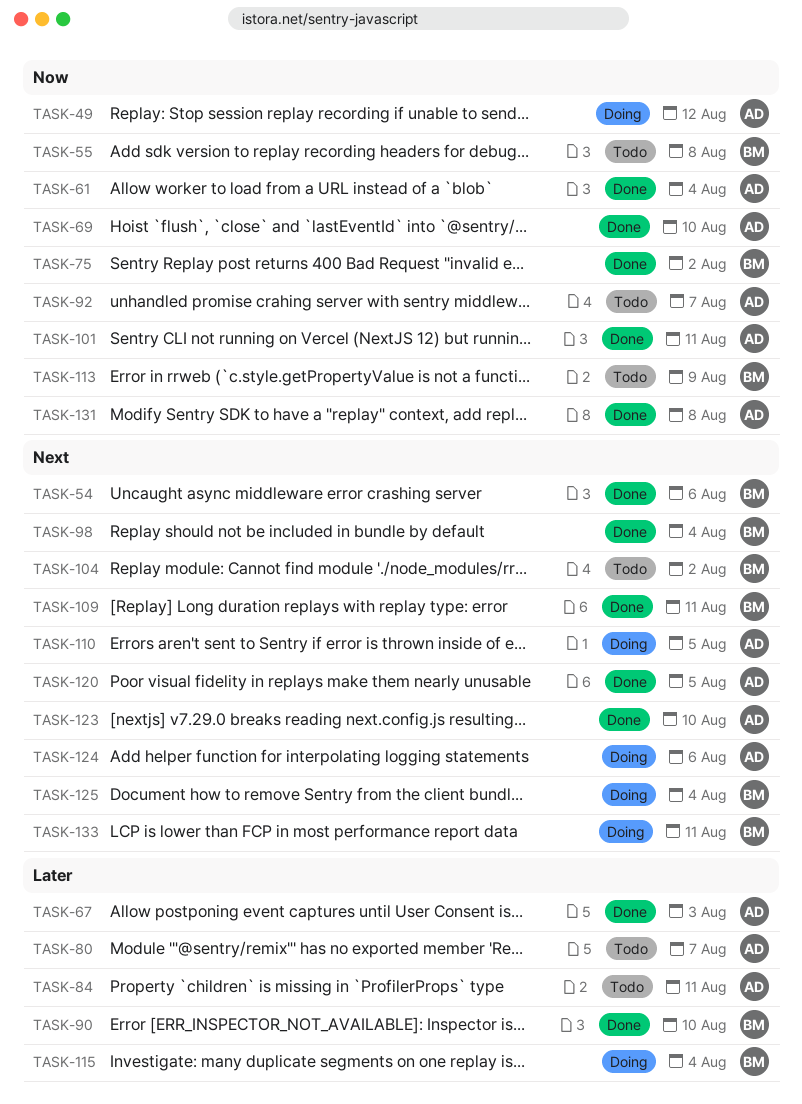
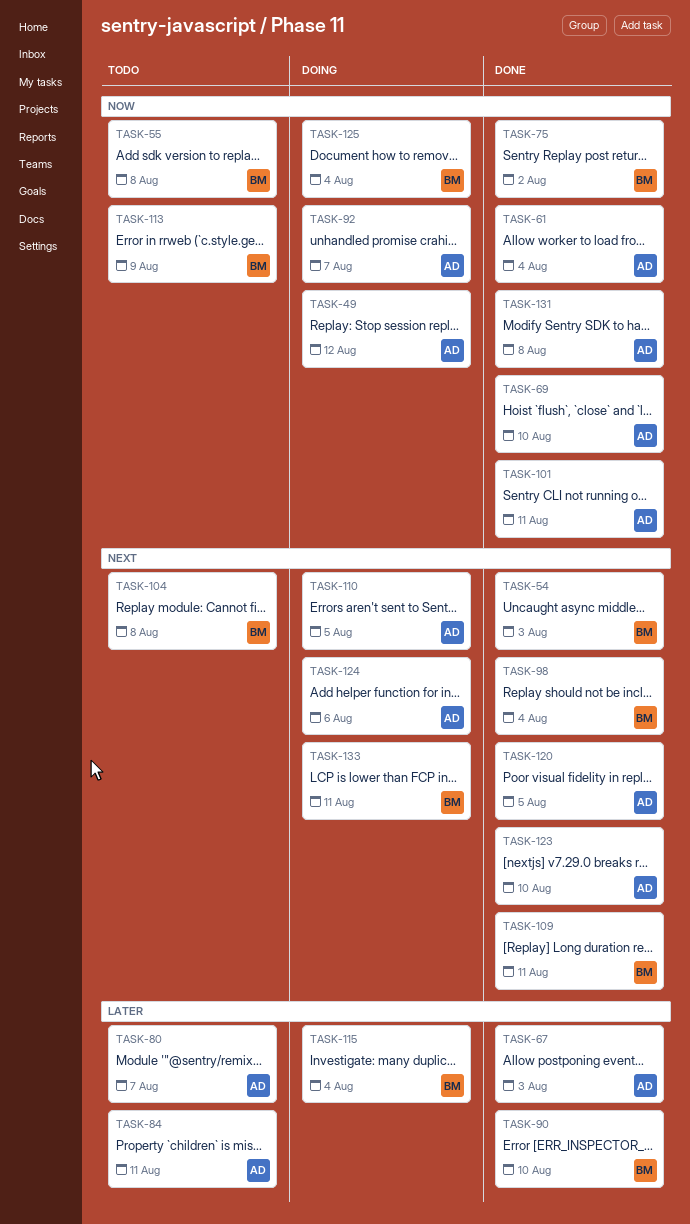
TASK-54, due: Aug 6 -> Aug 3
TASK-92, status: Todo -> Doing
TASK-104, due: Aug 2 -> Aug 8
TASK-125, priority: Next -> Now

